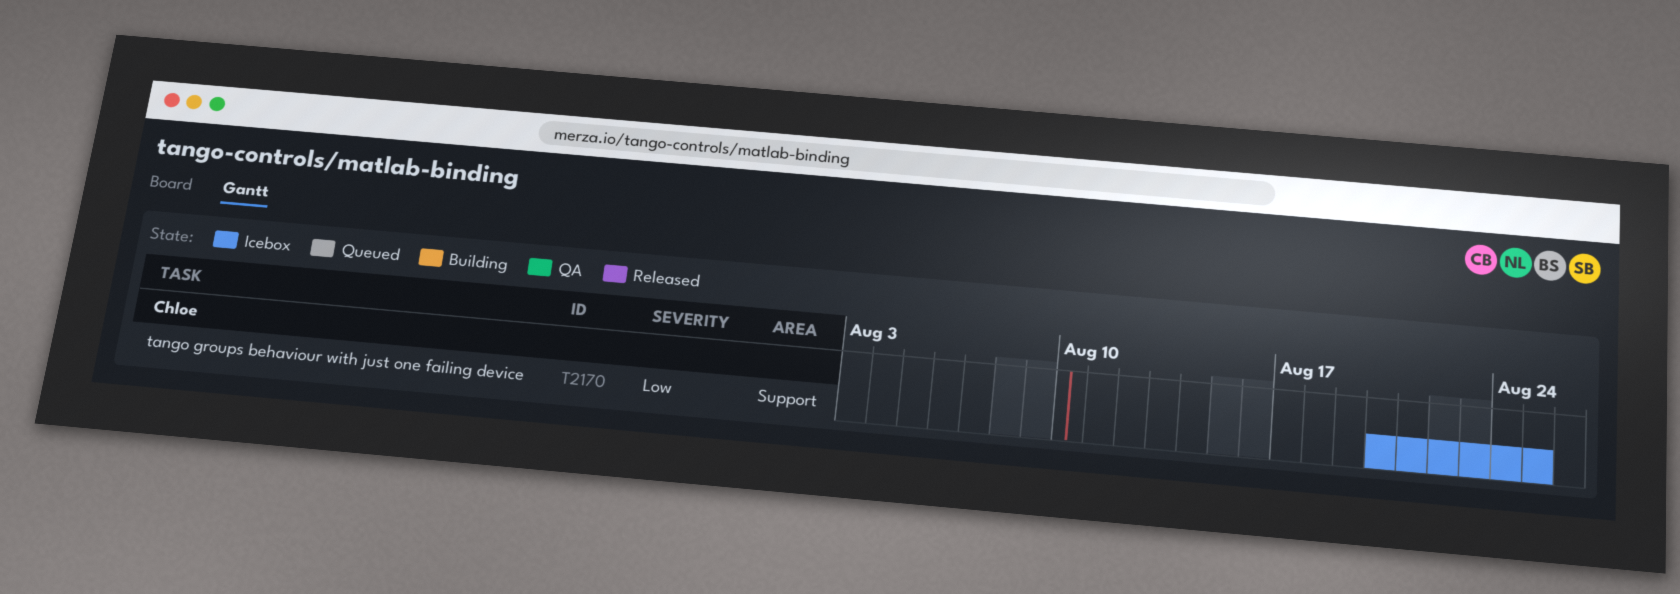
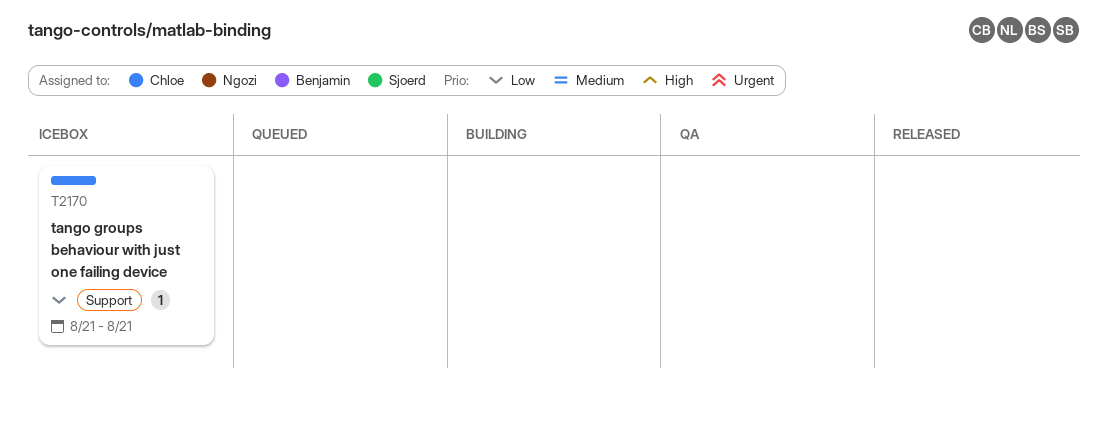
T2170, start: Aug 20 -> Aug 21
T2170, due: Aug 25 -> Aug 21

